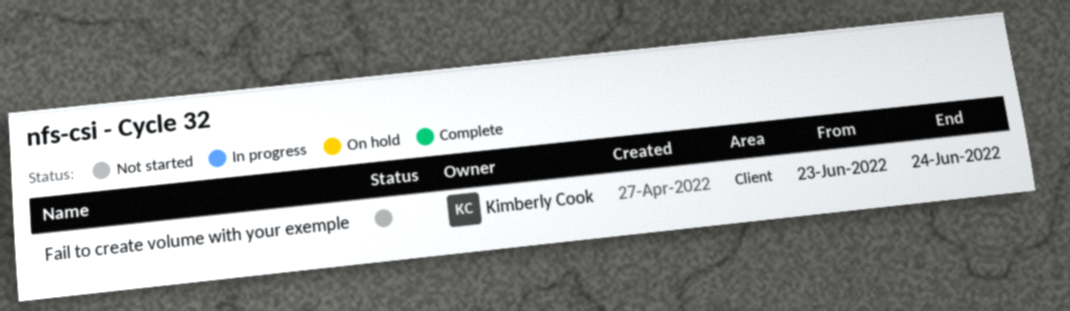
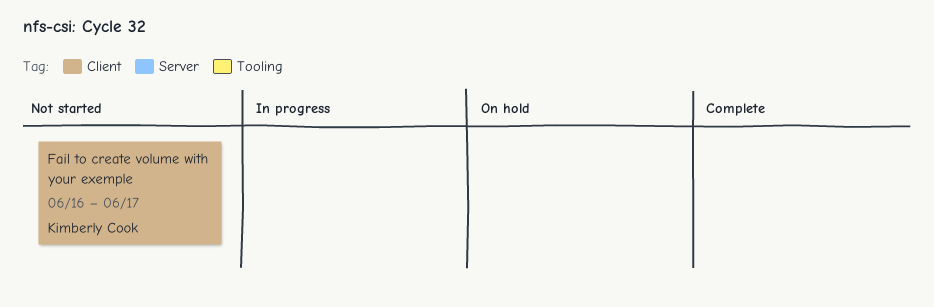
Fail to create volume with your exemple, start: Jun 23 -> Jun 16
Fail to create volume with your exemple, due: Jun 24 -> Jun 17

